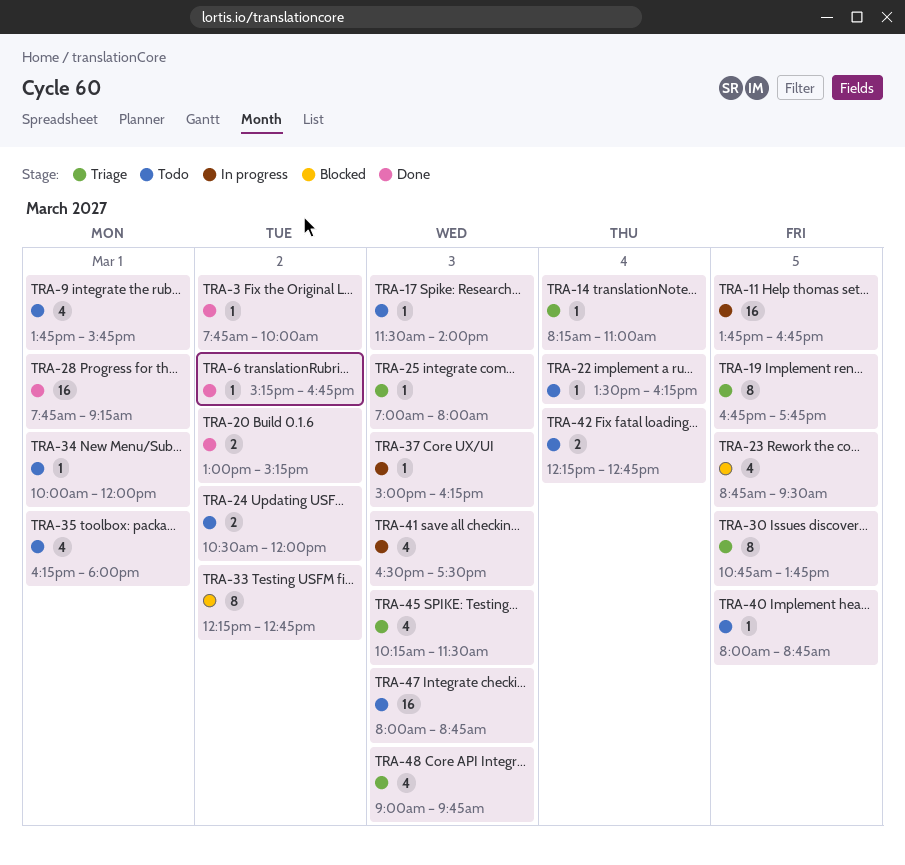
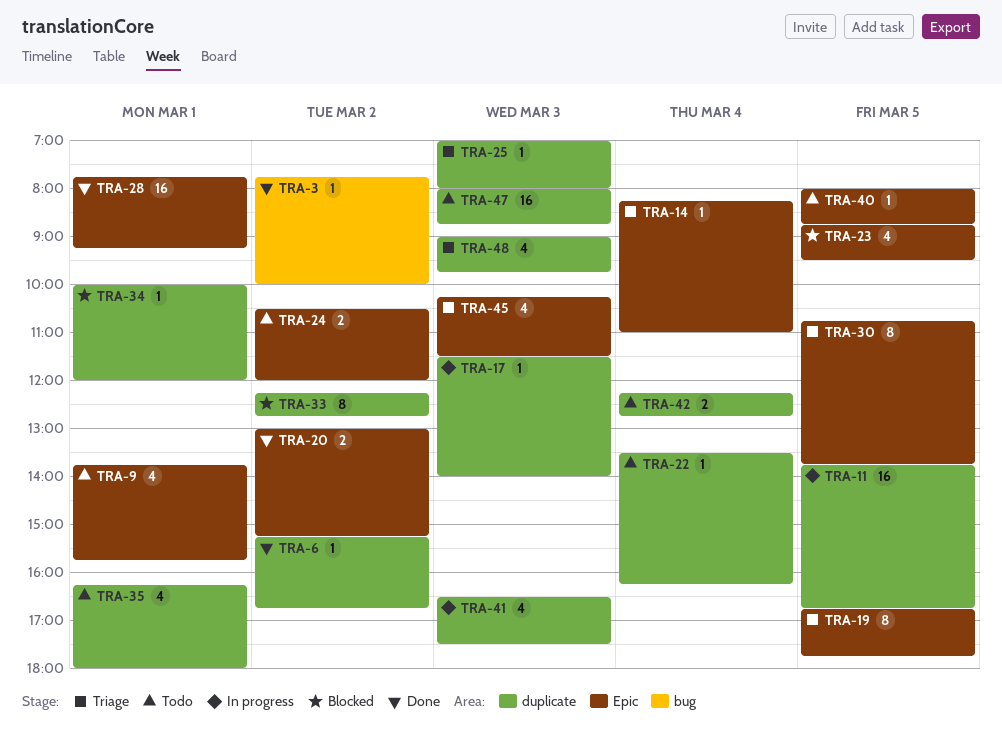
TRA-17, status: Todo -> In progress
TRA-34, status: Todo -> Blocked
TRA-37: present -> none

